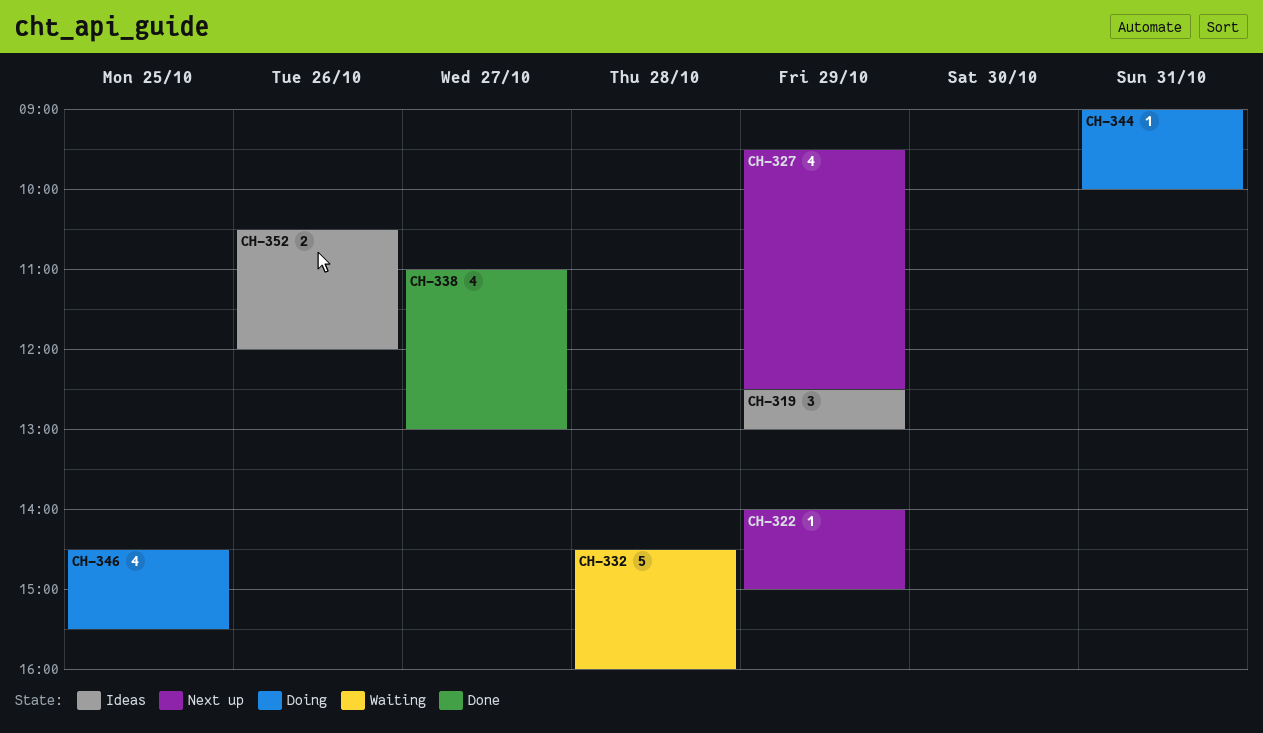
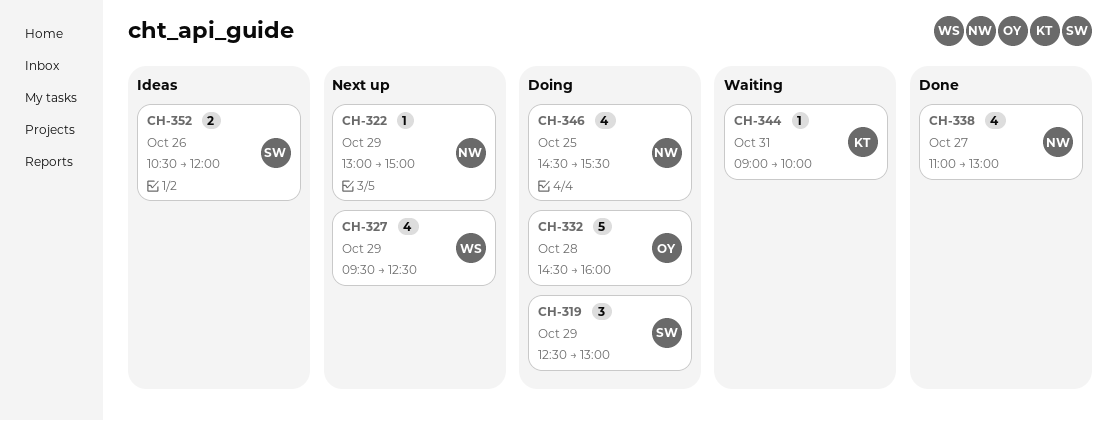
CH-319, status: Ideas -> Doing
CH-322, begins: 14:00 -> 13:00
CH-332, status: Waiting -> Doing
CH-344, status: Doing -> Waiting

